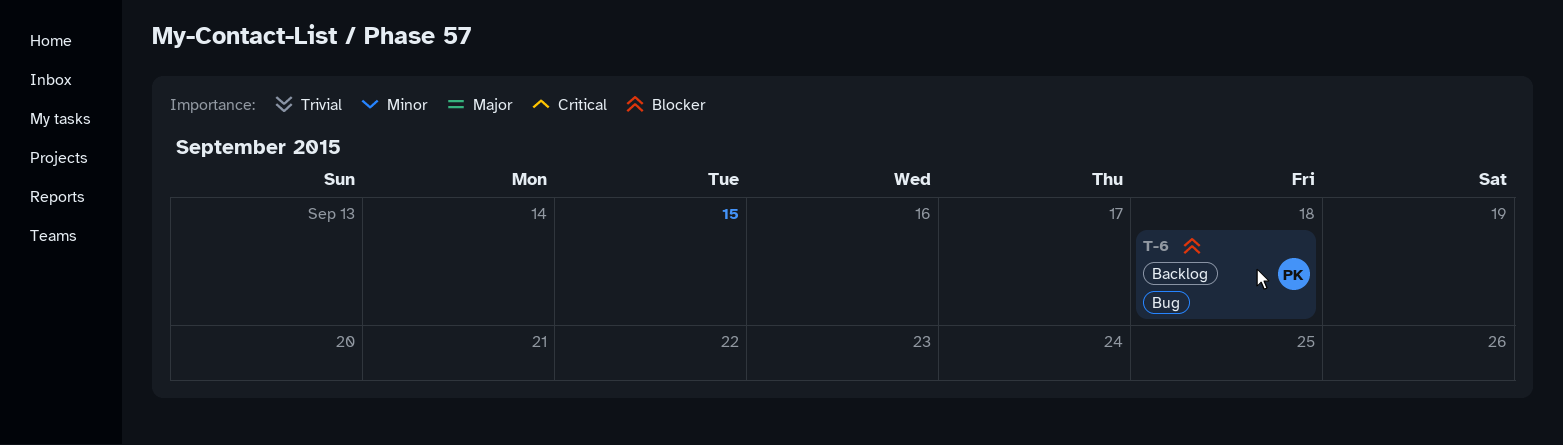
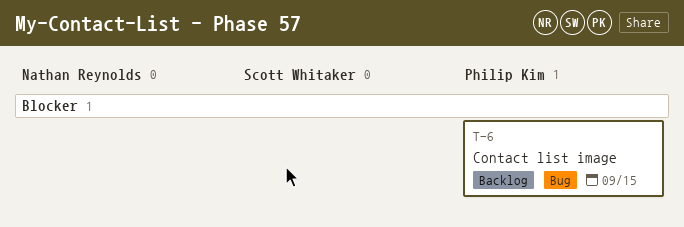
T-6, due: Sep 18 -> Sep 15

